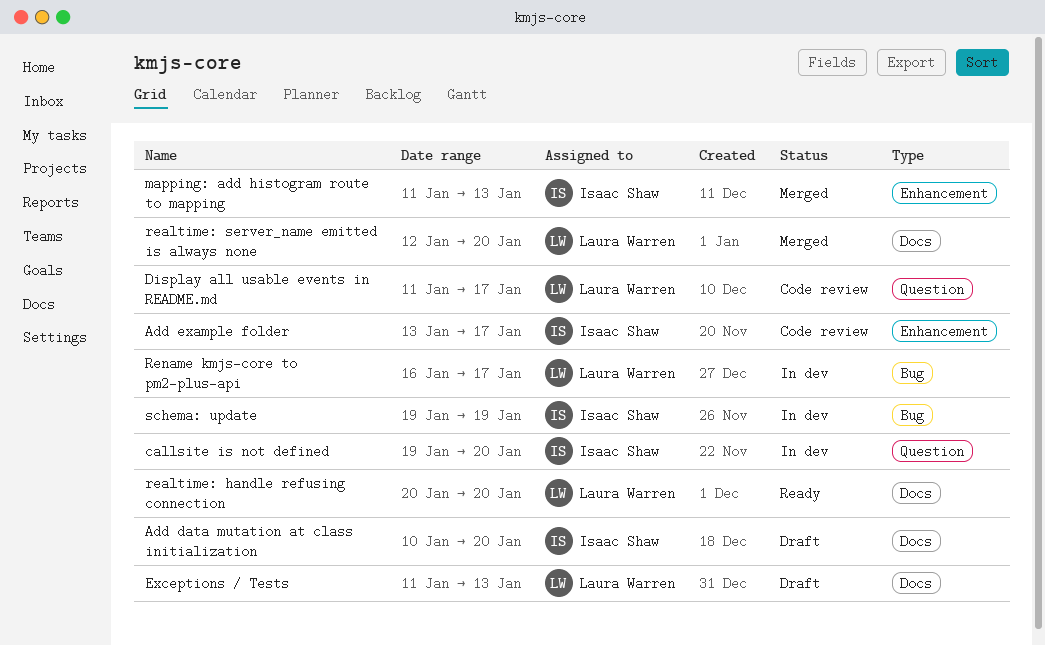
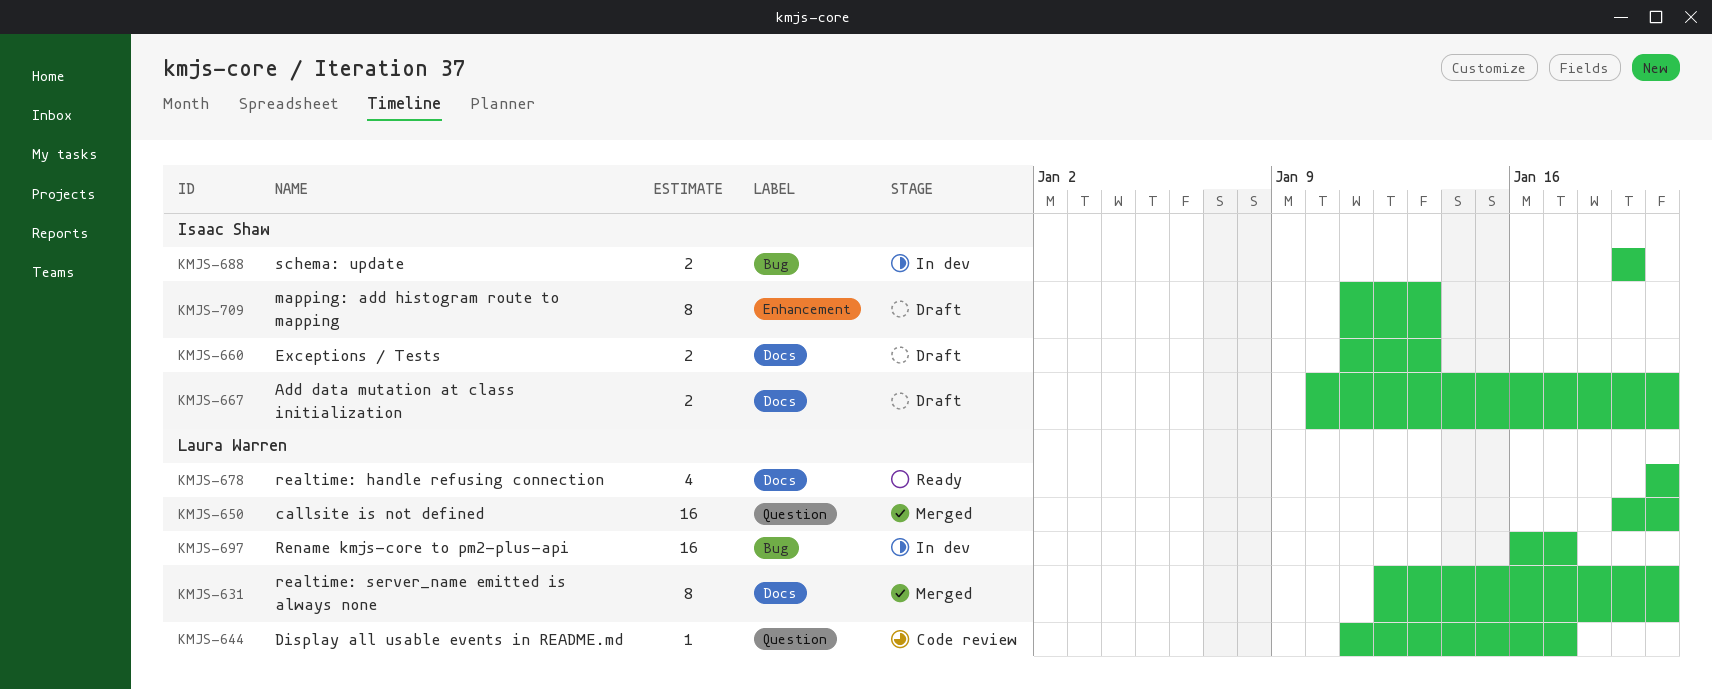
Add example folder: present -> none
callsite is not defined, status: In dev -> Merged
callsite is not defined, owner: Isaac Shaw -> Laura Warren
Exceptions / Tests, owner: Laura Warren -> Isaac Shaw
mapping: add histogram route to mapping, status: Merged -> Draft

